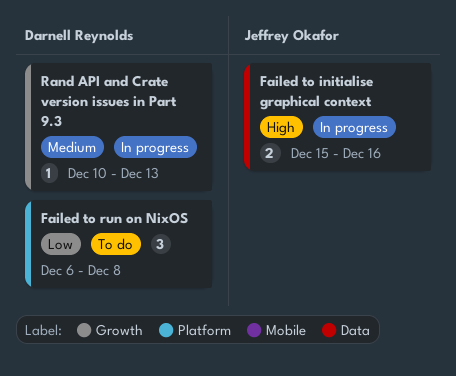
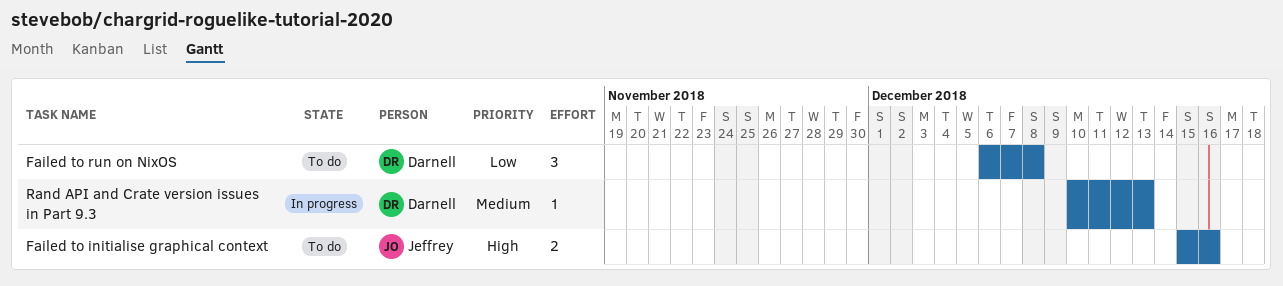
Failed to initialise graphical context, status: In progress -> To do

